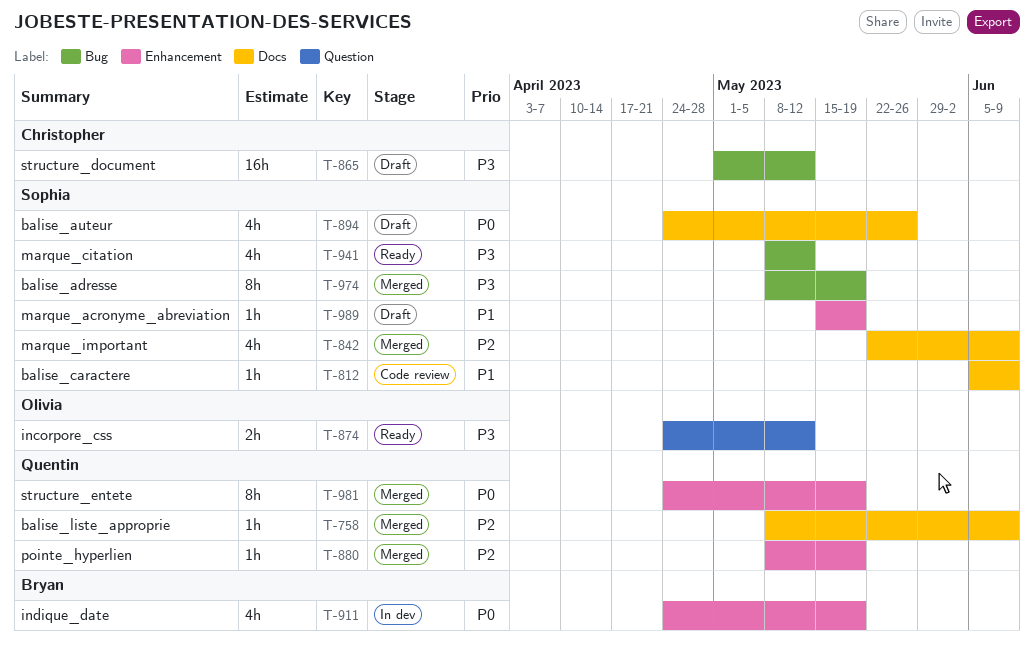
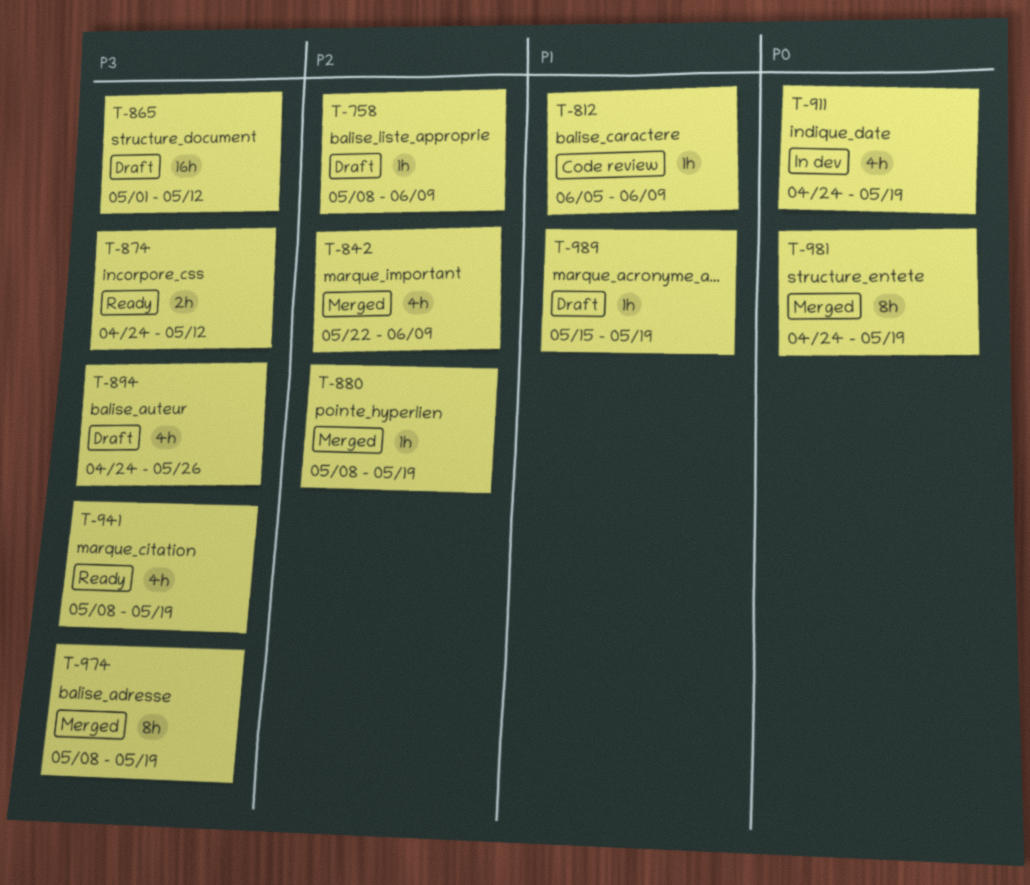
T-758, status: Merged -> Draft
T-894, priority: P0 -> P3
T-941, due: May 12 -> May 19

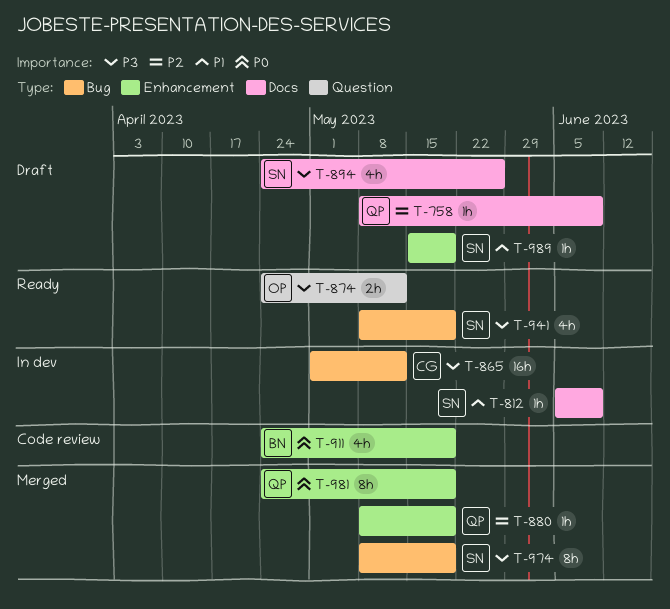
T-812, status: Code review -> In dev
T-842: present -> none
T-865, status: Draft -> In dev
T-911, status: In dev -> Code review

